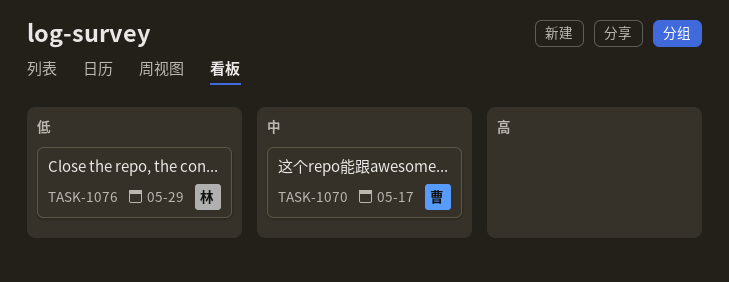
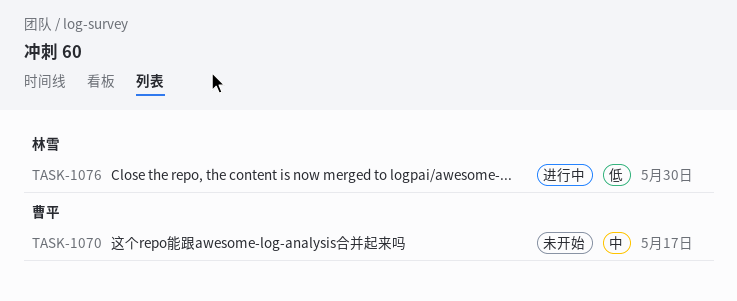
TASK-1076, due: May 29 -> May 30

